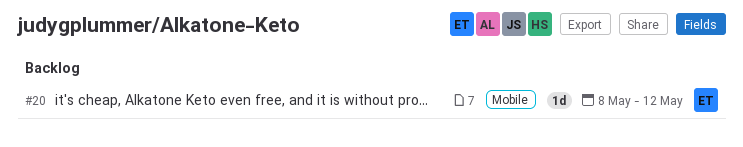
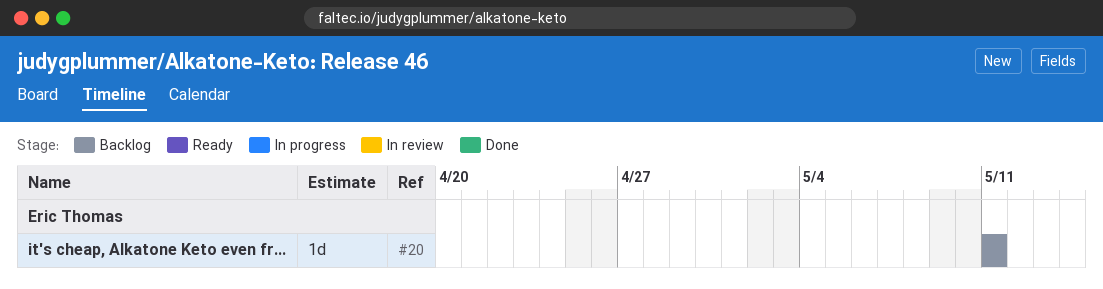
#20, start: May 8 -> May 11
#20, due: May 12 -> May 11

